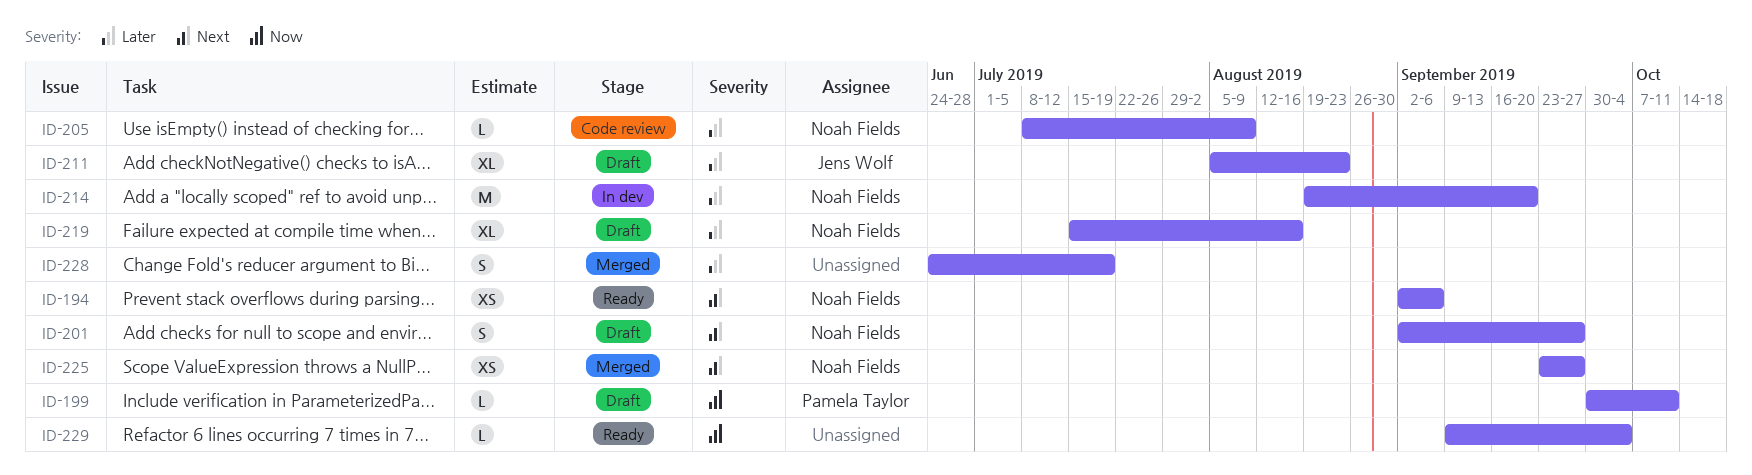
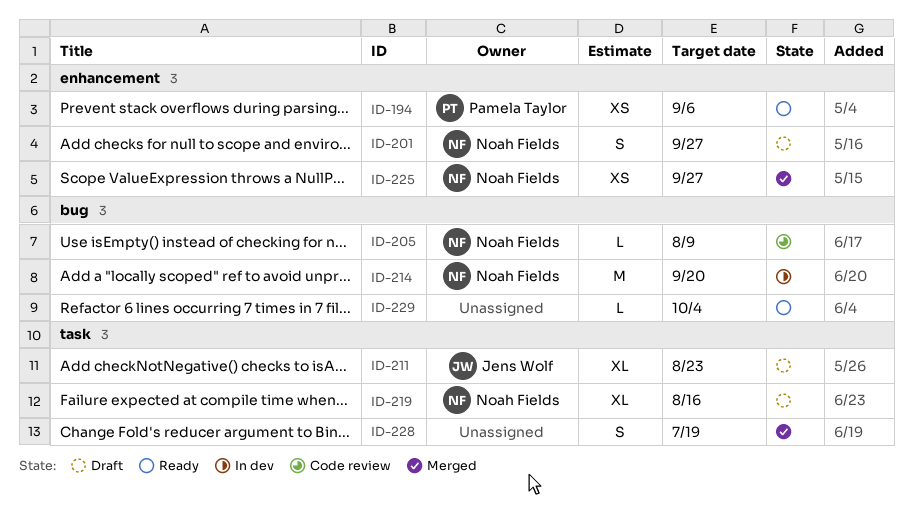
ID-194, owner: Noah Fields -> Pamela Taylor
ID-199: present -> none

